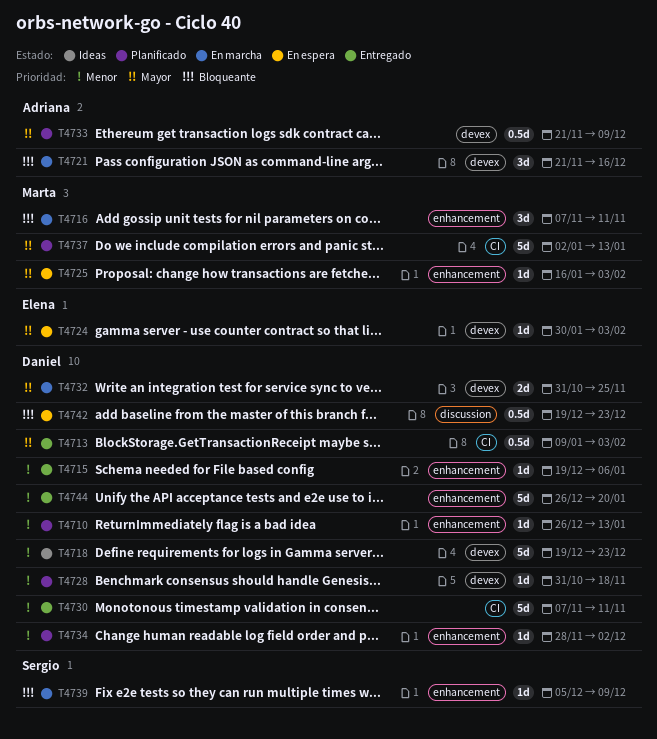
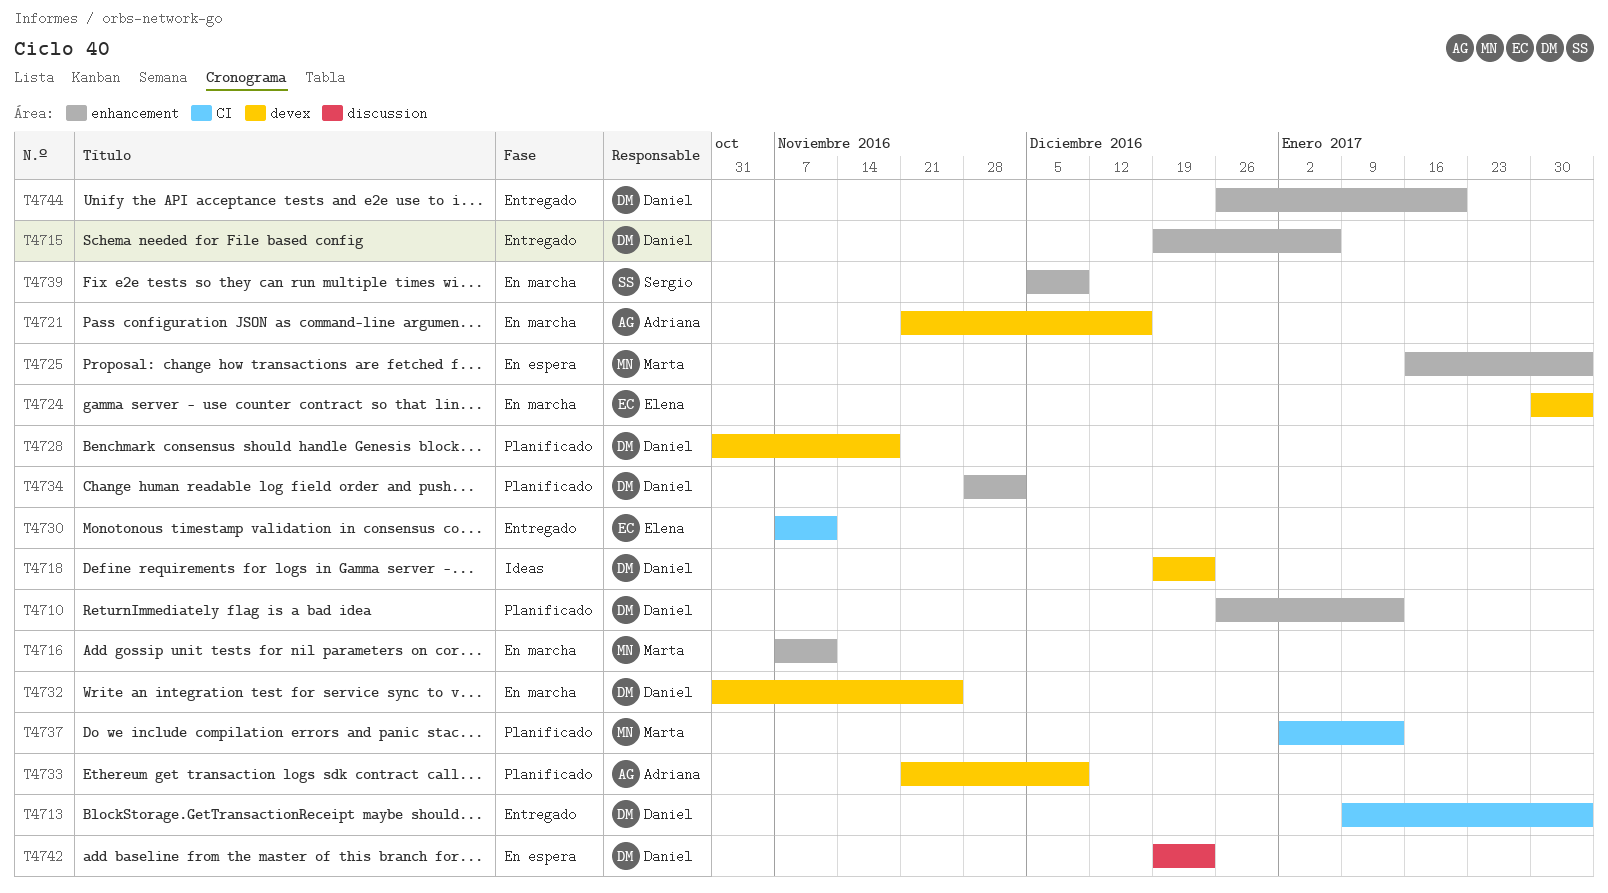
T4724, status: En espera -> En marcha
T4730, owner: Daniel -> Elena

